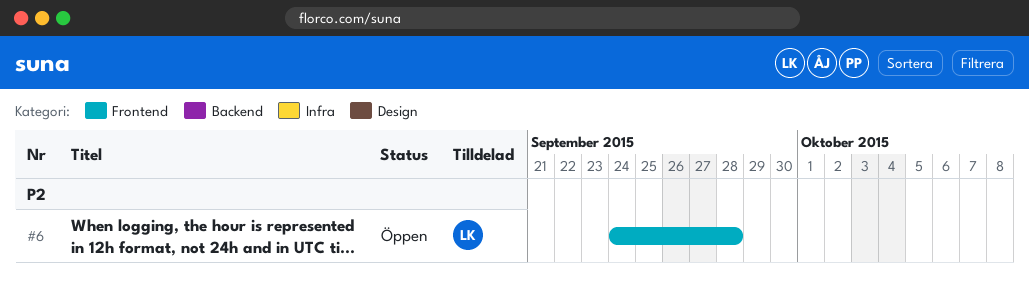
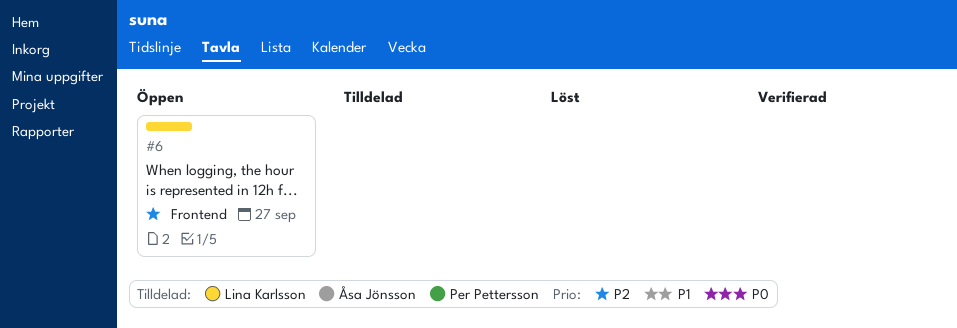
#6, due: Sep 28 -> Sep 27

